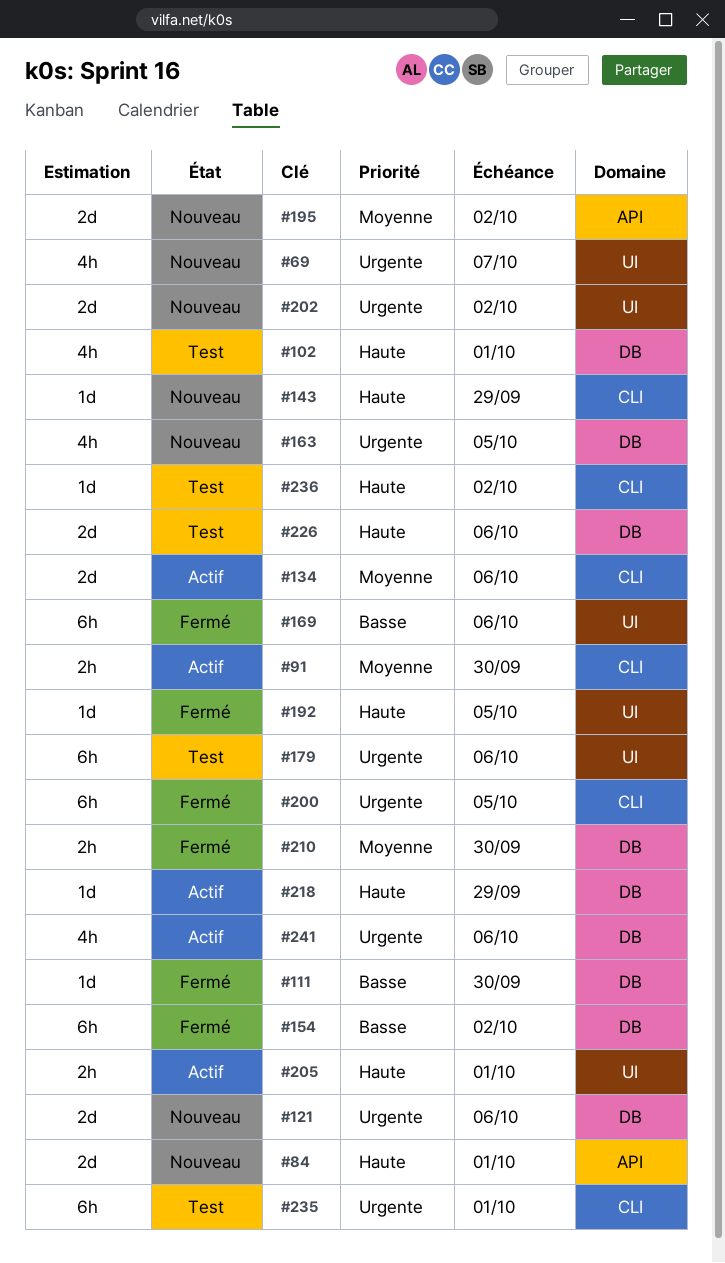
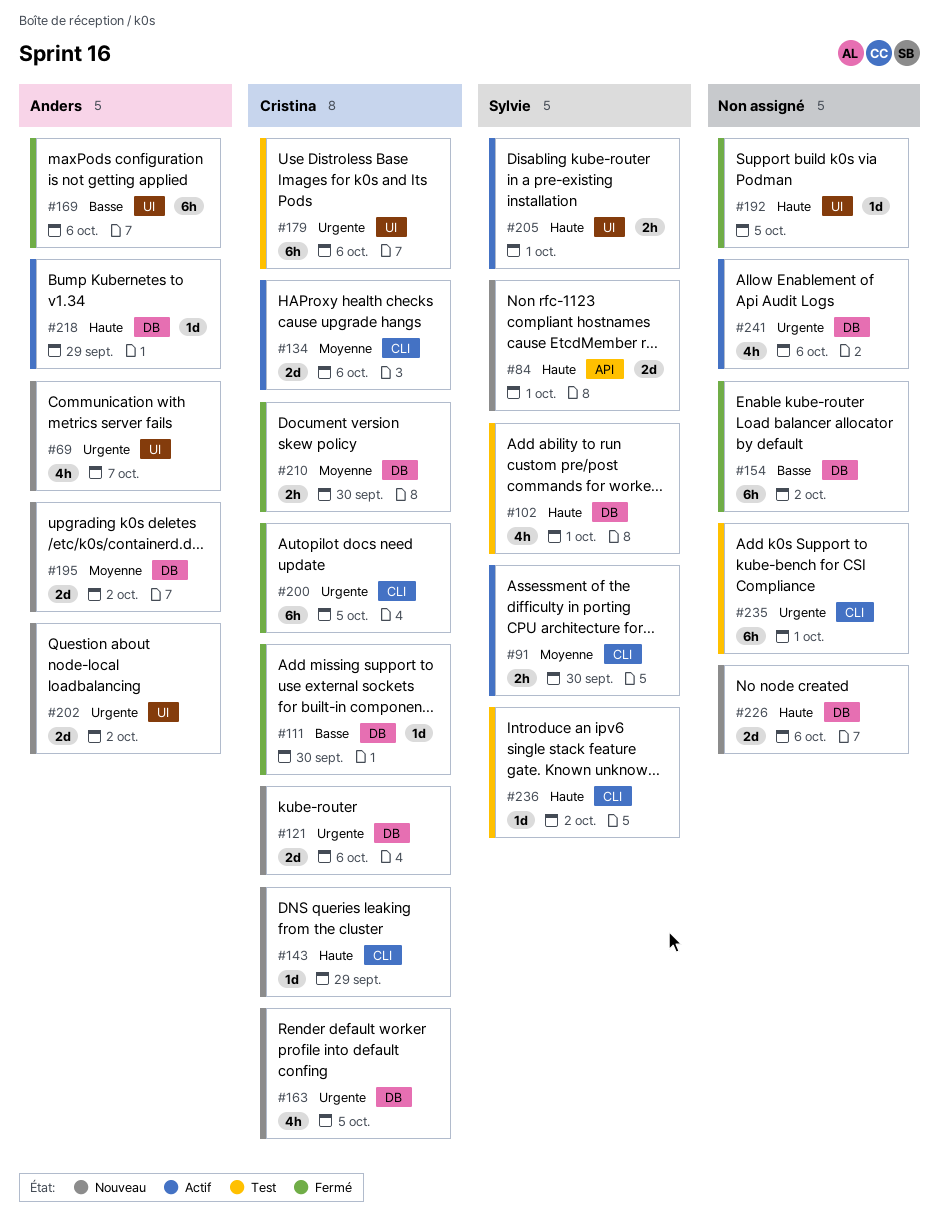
#195, label: API -> DB
#226, status: Test -> Nouveau

